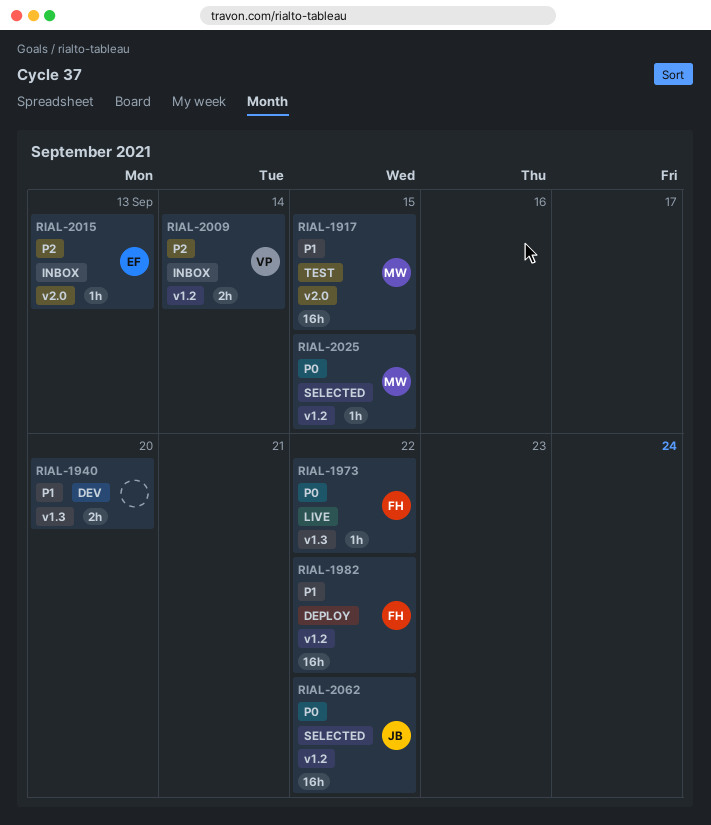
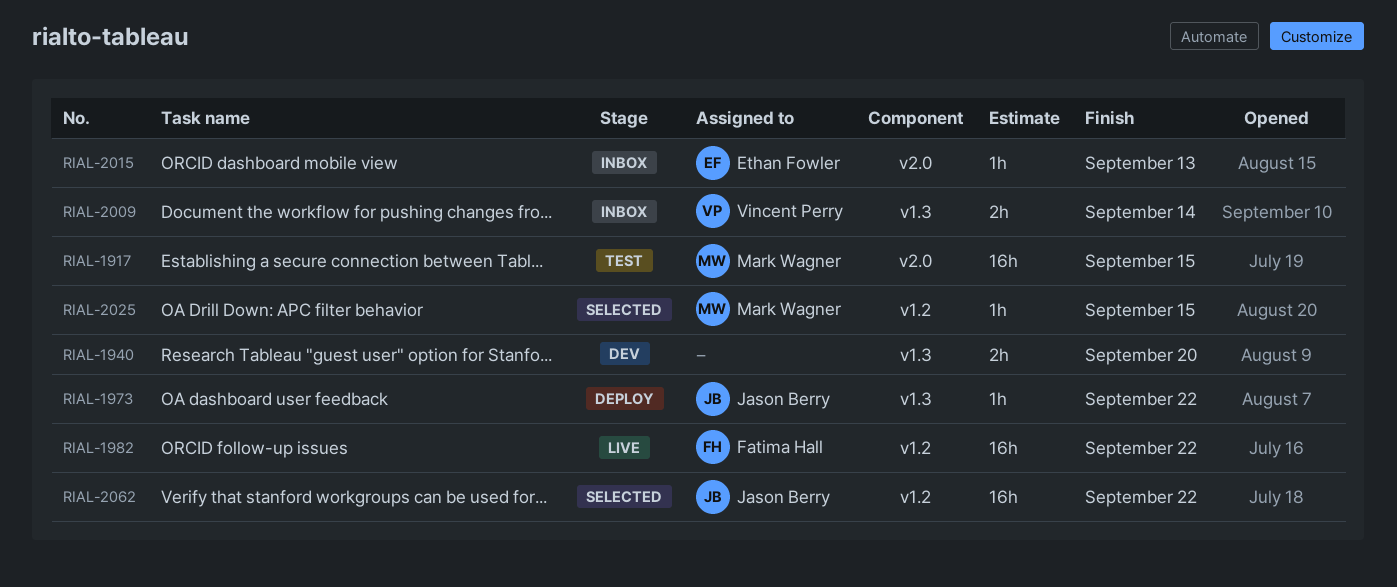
RIAL-1973, status: Live -> Deploy
RIAL-1973, owner: Fatima Hall -> Jason Berry
RIAL-1982, status: Deploy -> Live
RIAL-2009, label: v1.2 -> v1.3

